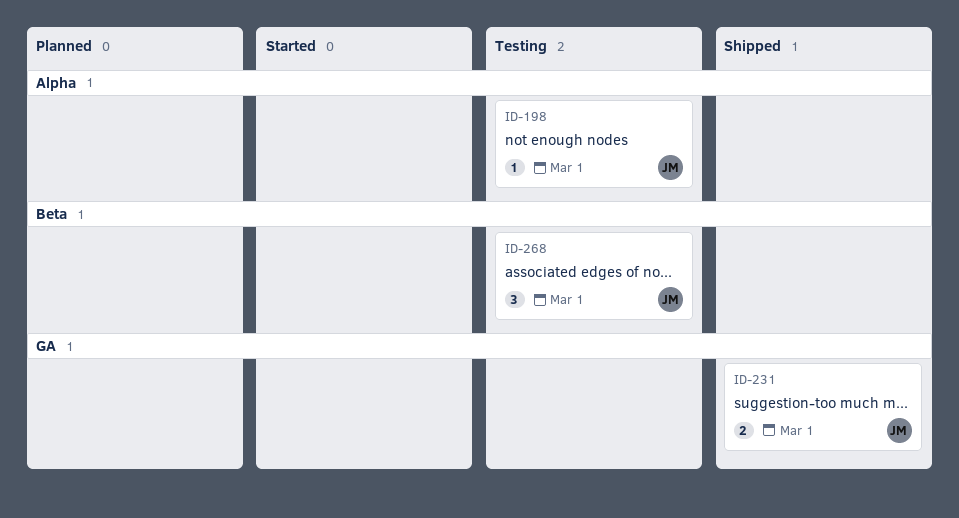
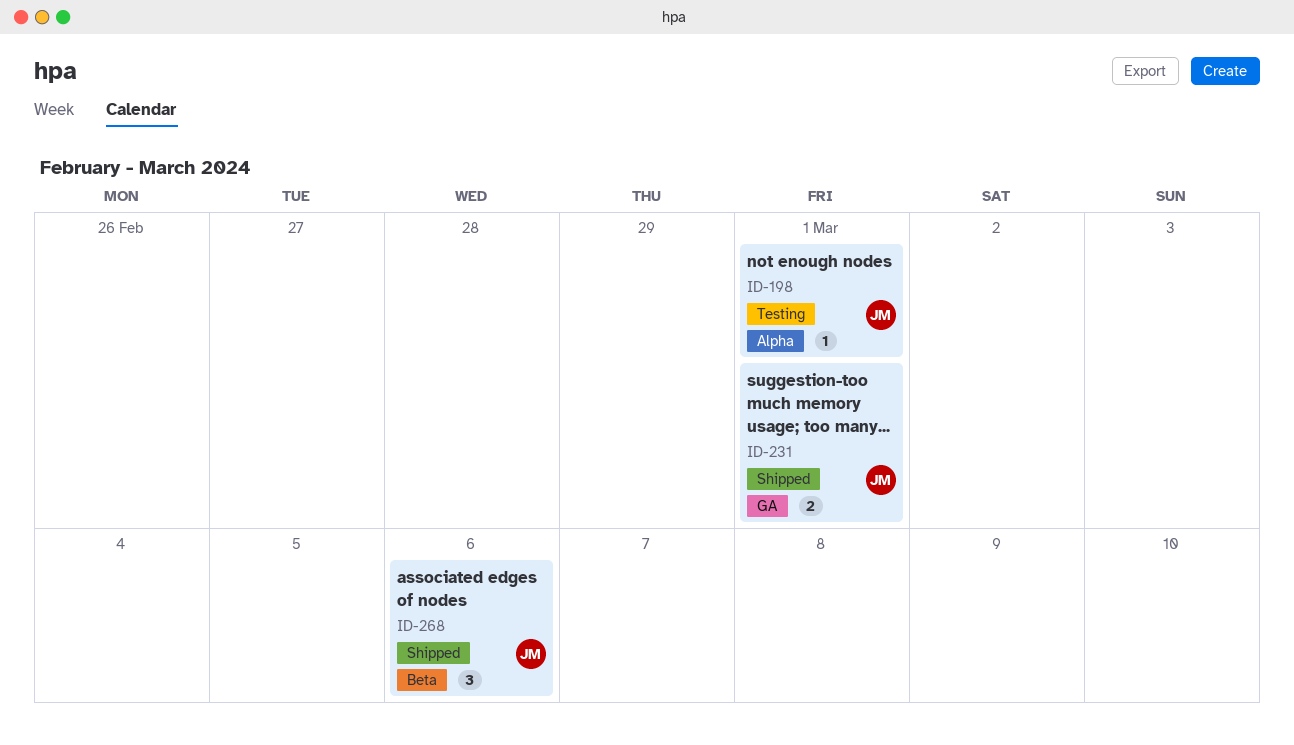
ID-268, status: Testing -> Shipped
ID-268, due: Mar 1 -> Mar 6

